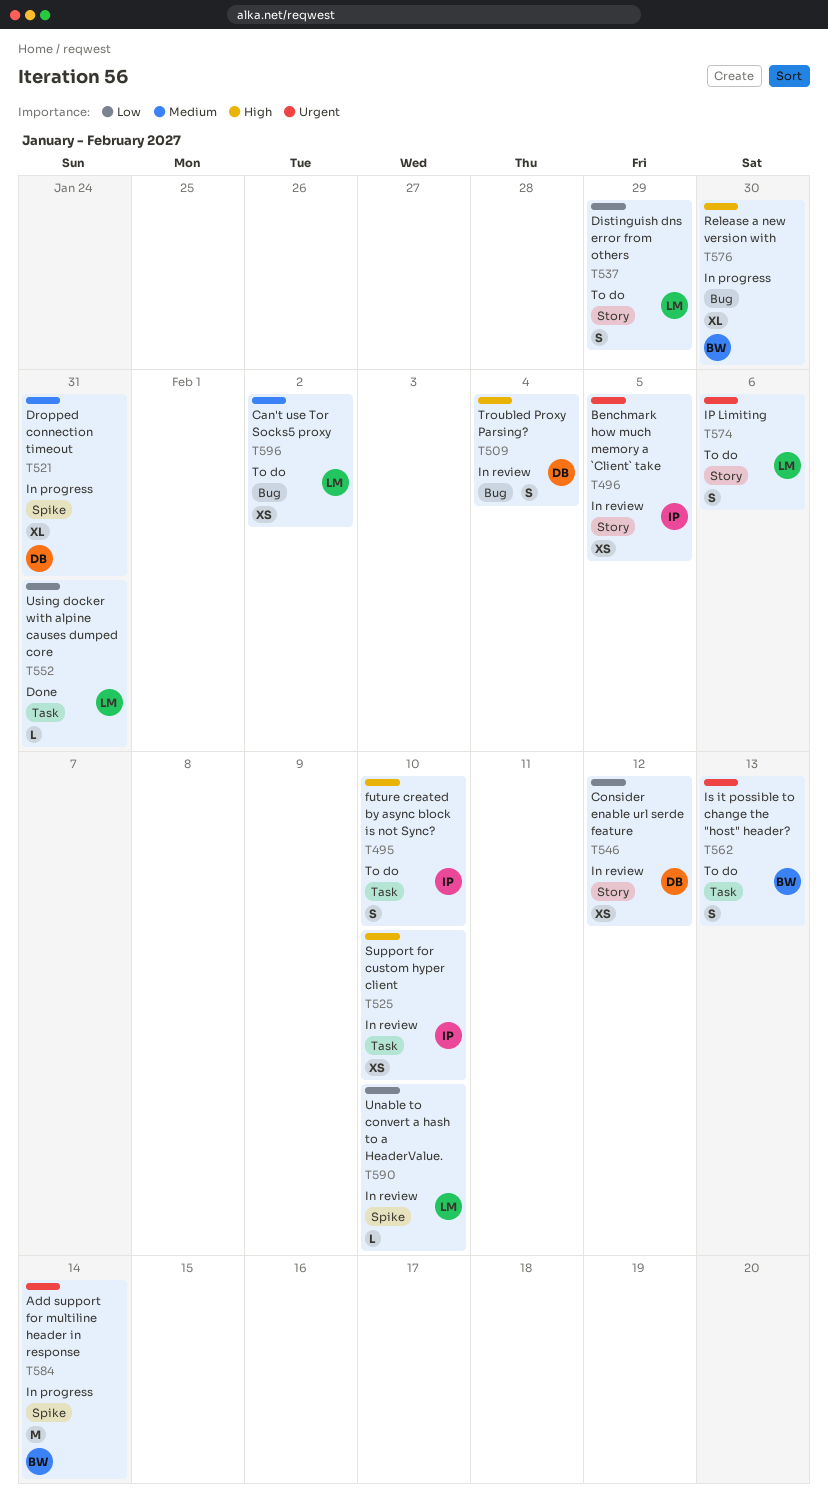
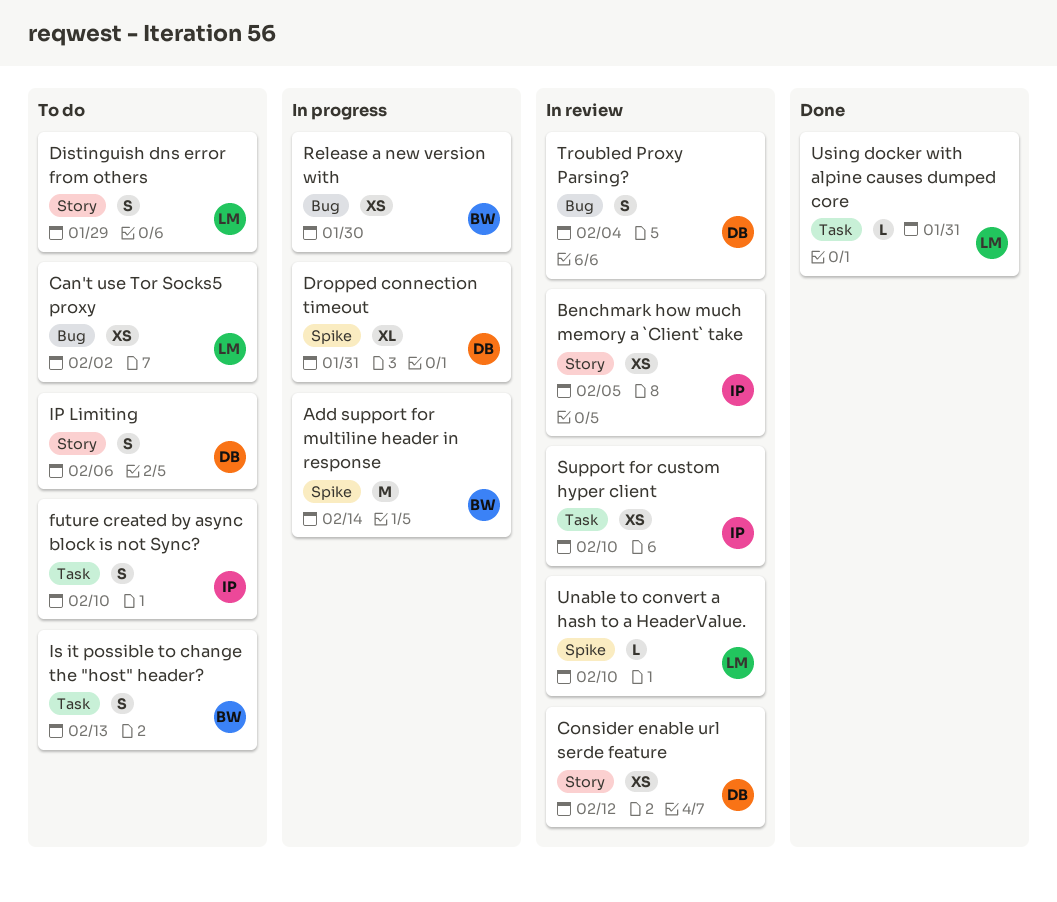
IP Limiting, owner: LM -> DB
Release a new version with, estimate: XL -> XS

